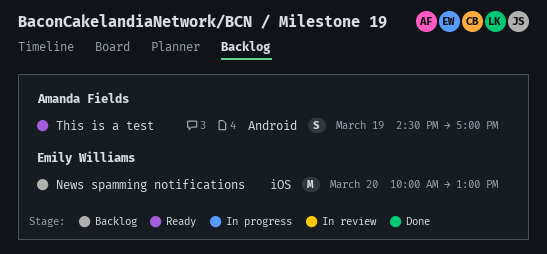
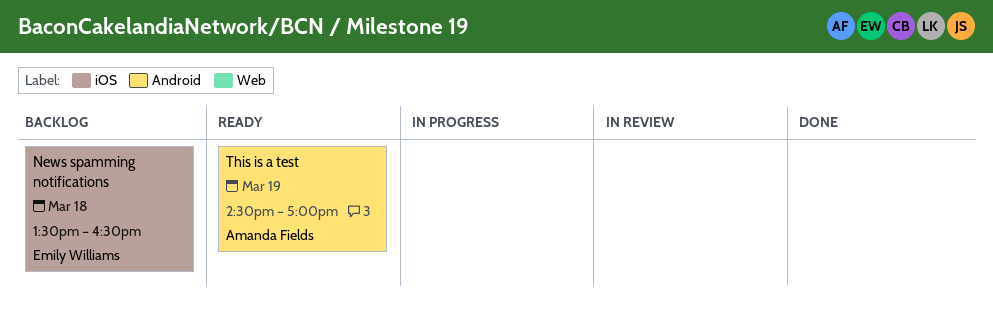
News spamming notifications, day: Mar 20 -> Mar 18
News spamming notifications, begins: 10:00 -> 13:30
News spamming notifications, ends: 13:00 -> 16:30

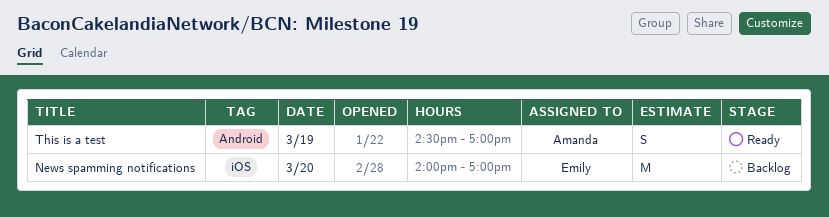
News spamming notifications, day: Mar 18 -> Mar 20
News spamming notifications, begins: 13:30 -> 14:00
News spamming notifications, ends: 16:30 -> 17:00

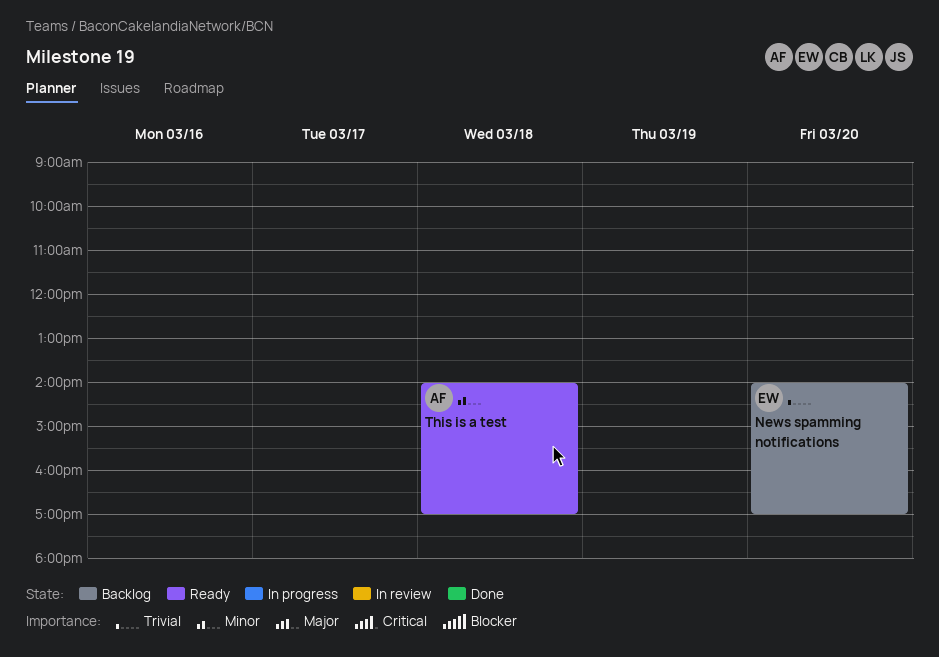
This is a test, day: Mar 19 -> Mar 18
This is a test, begins: 14:30 -> 14:00

